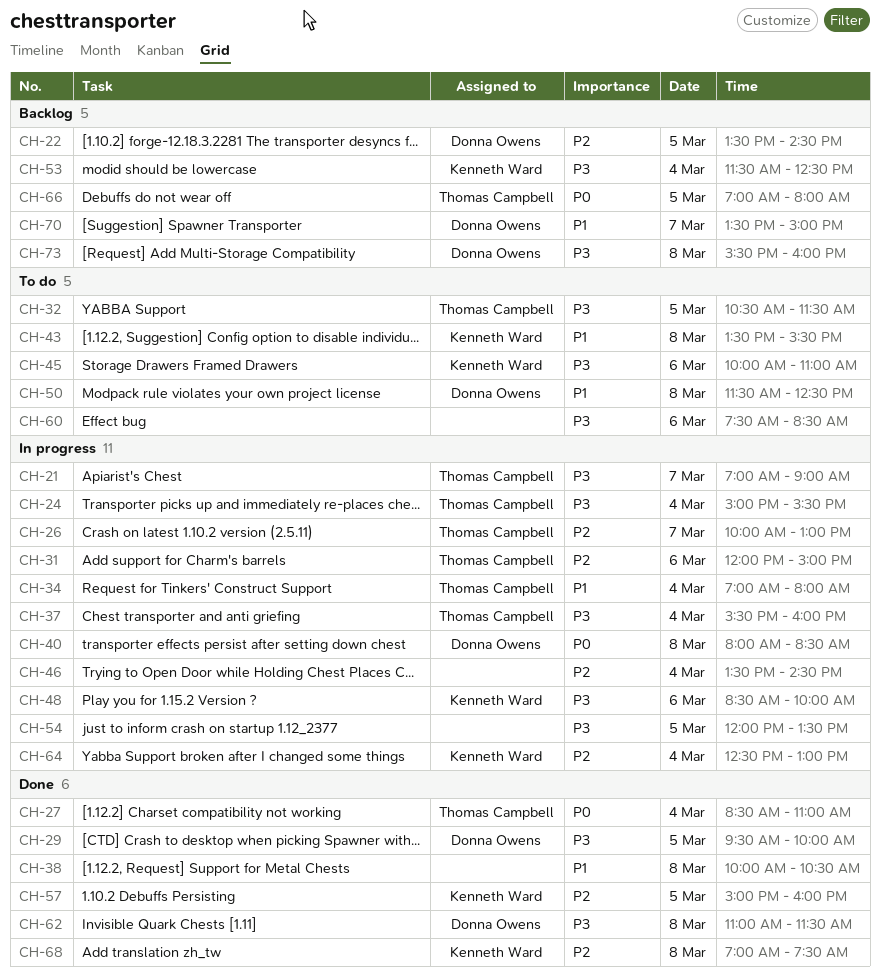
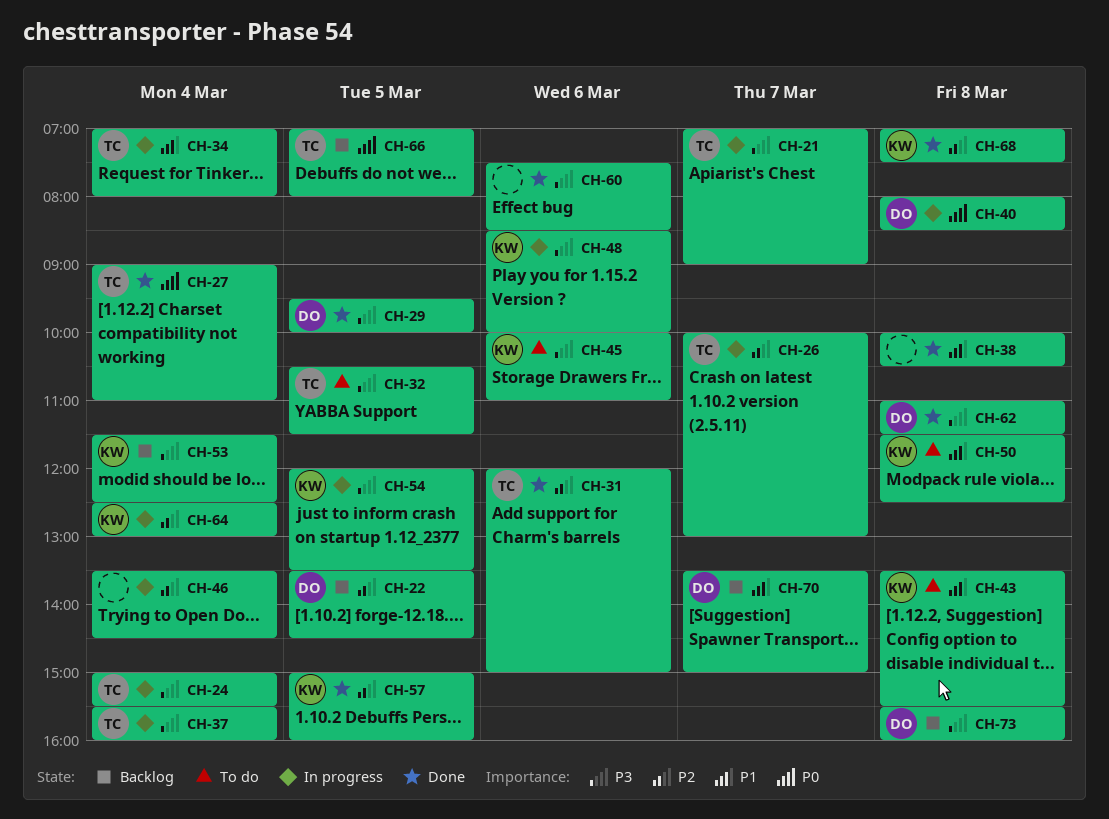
CH-27, begins: 08:30 -> 09:00
CH-31, status: In progress -> Done
CH-50, owner: Donna Owens -> Kenneth Ward
CH-54, owner: none -> Kenneth Ward
CH-60, status: To do -> Done

